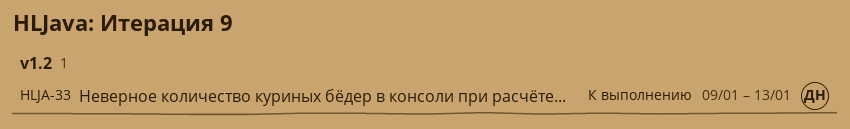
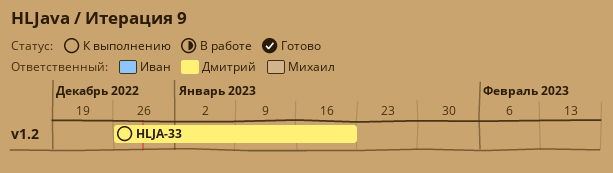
HLJA-33, start: Jan 9 -> Dec 26
HLJA-33, due: Jan 13 -> Jan 20

